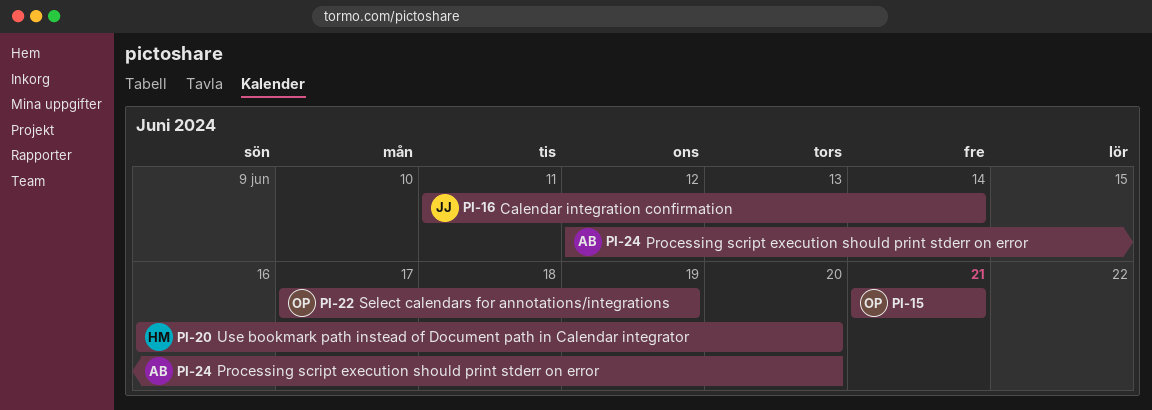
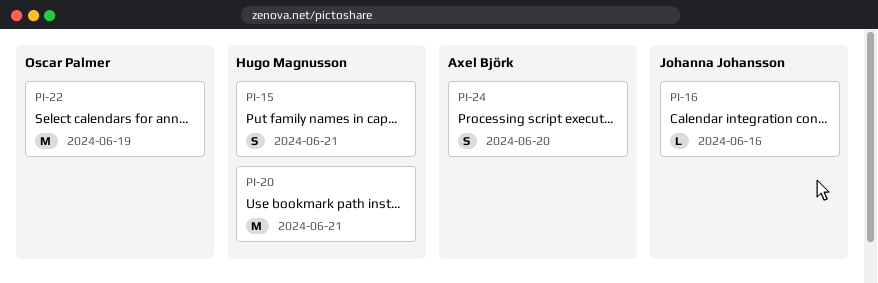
PI-15, owner: Oscar Palmer -> Hugo Magnusson
PI-16, due: Jun 14 -> Jun 16
PI-20, due: Jun 20 -> Jun 21

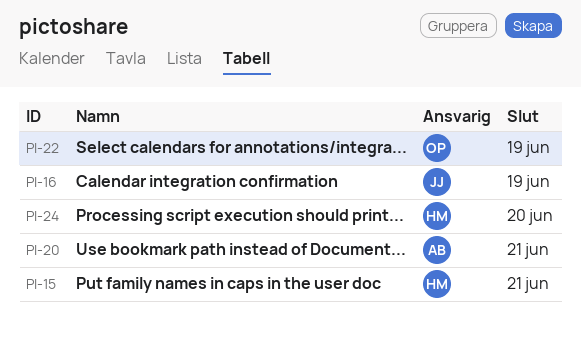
PI-16, due: Jun 16 -> Jun 19
PI-20, owner: Hugo Magnusson -> Axel Björk
PI-24, owner: Axel Björk -> Hugo Magnusson

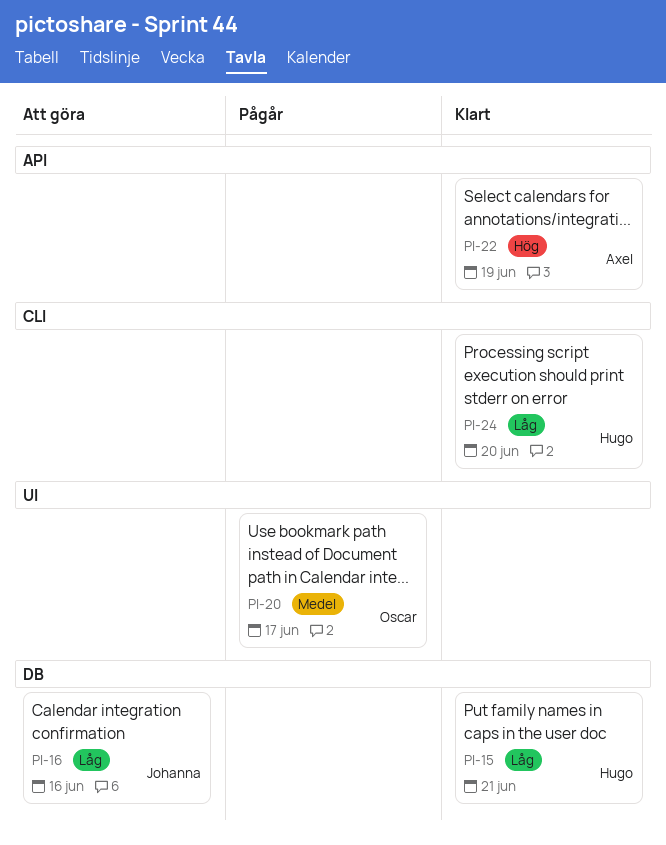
PI-16, due: Jun 19 -> Jun 16
PI-20, owner: Axel -> Oscar
PI-20, due: Jun 21 -> Jun 17
PI-22, owner: Oscar -> Axel

